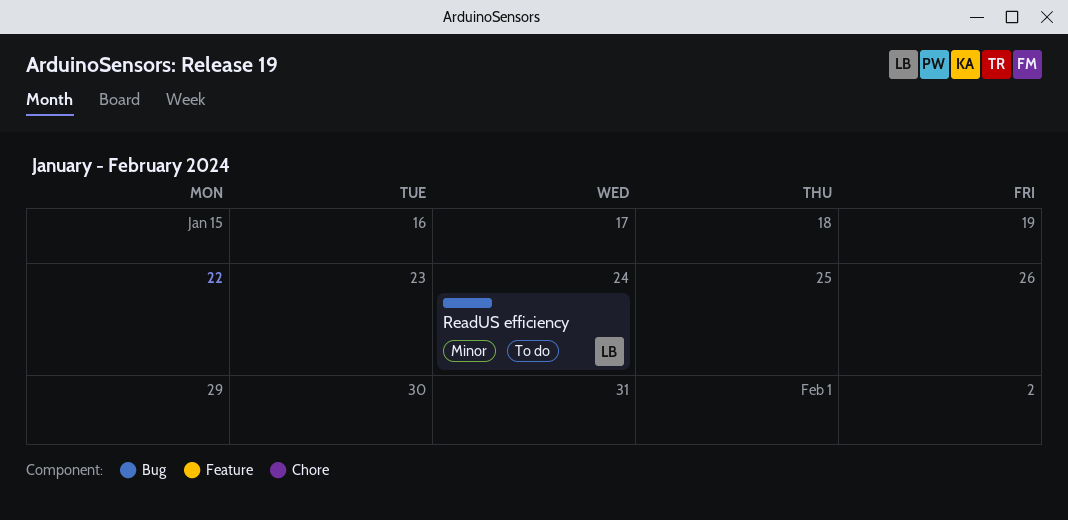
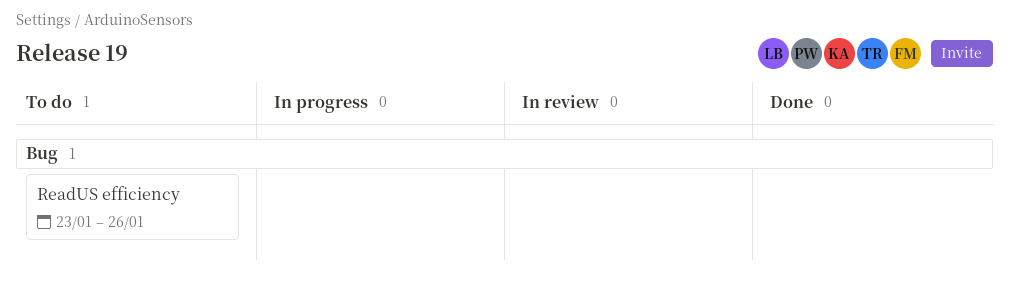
ReadUS efficiency, due: Jan 24 -> Jan 26

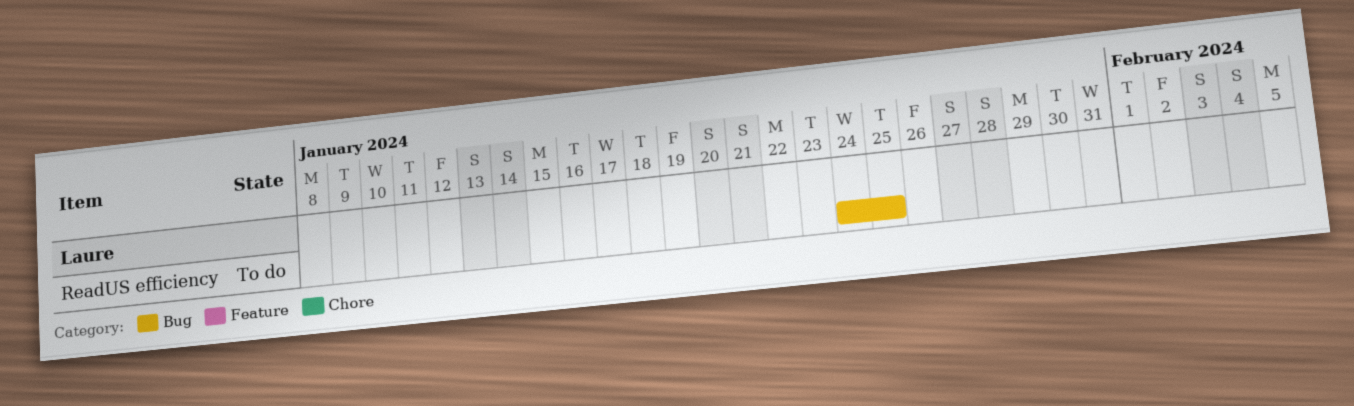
ReadUS efficiency, start: Jan 23 -> Jan 24
ReadUS efficiency, due: Jan 26 -> Jan 25

